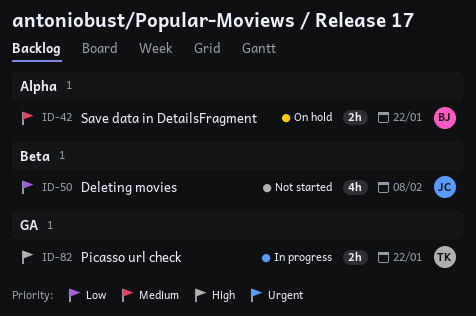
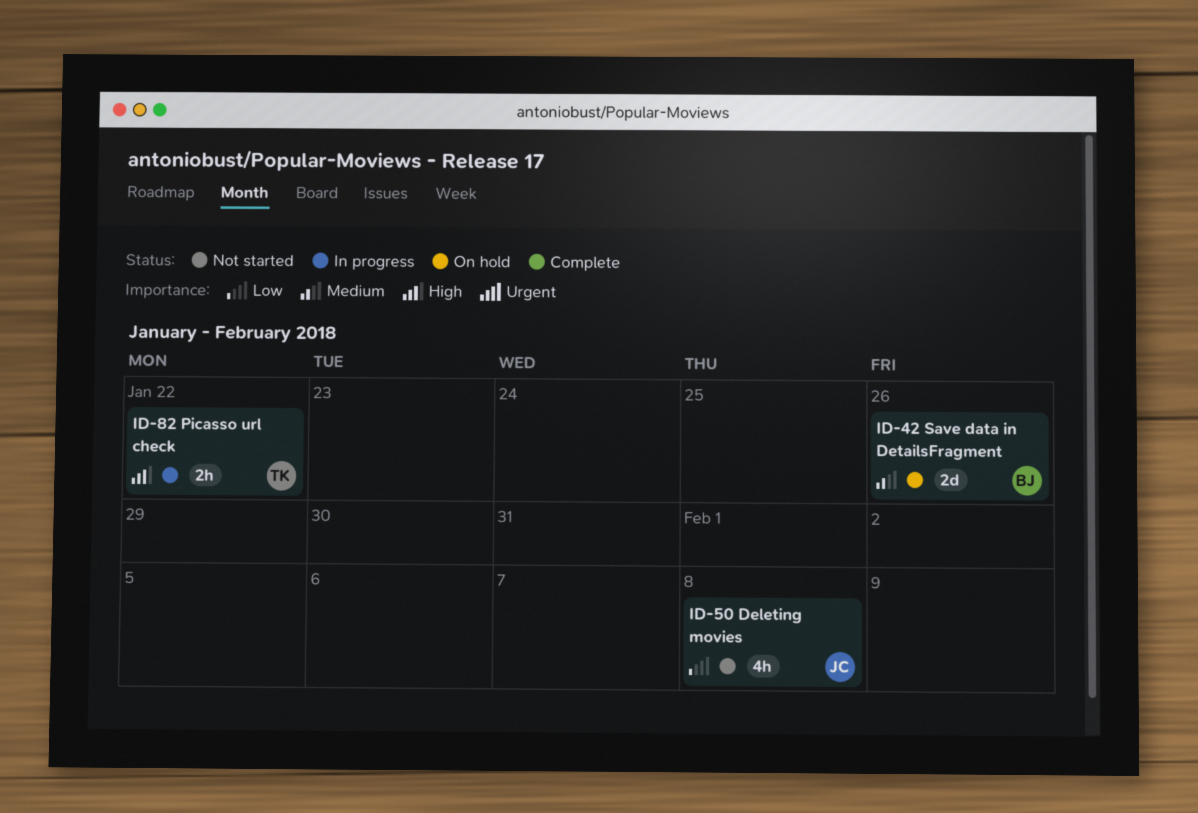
ID-42, estimate: 2h -> 2d
ID-42, due: Jan 22 -> Jan 26

